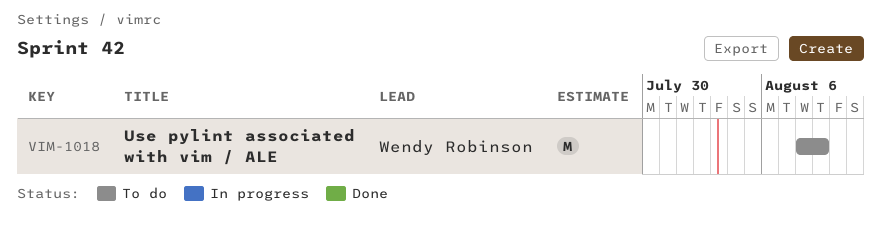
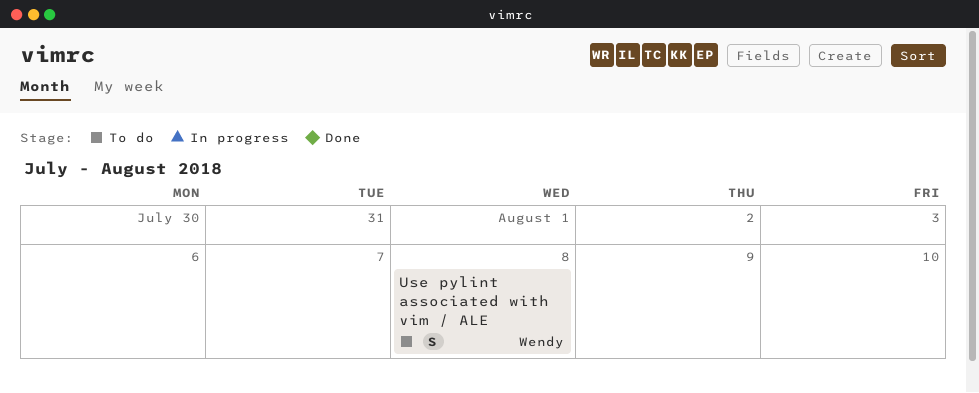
Use pylint associated with vim / ALE, estimate: M -> S
Use pylint associated with vim / ALE, due: Aug 9 -> Aug 8

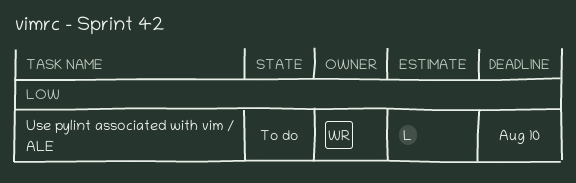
Use pylint associated with vim / ALE, estimate: S -> L
Use pylint associated with vim / ALE, due: Aug 8 -> Aug 10

